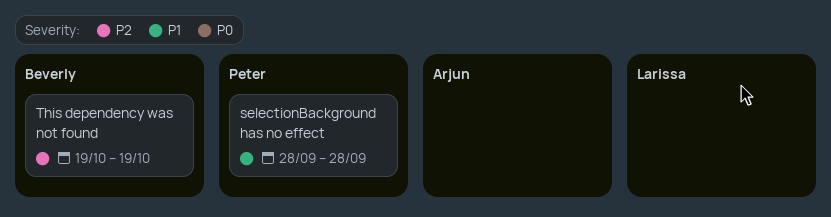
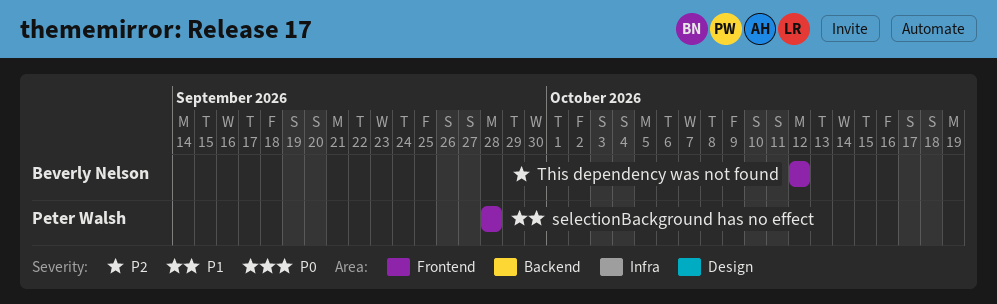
This dependency was not found, start: Oct 19 -> Oct 12
This dependency was not found, due: Oct 19 -> Oct 12

